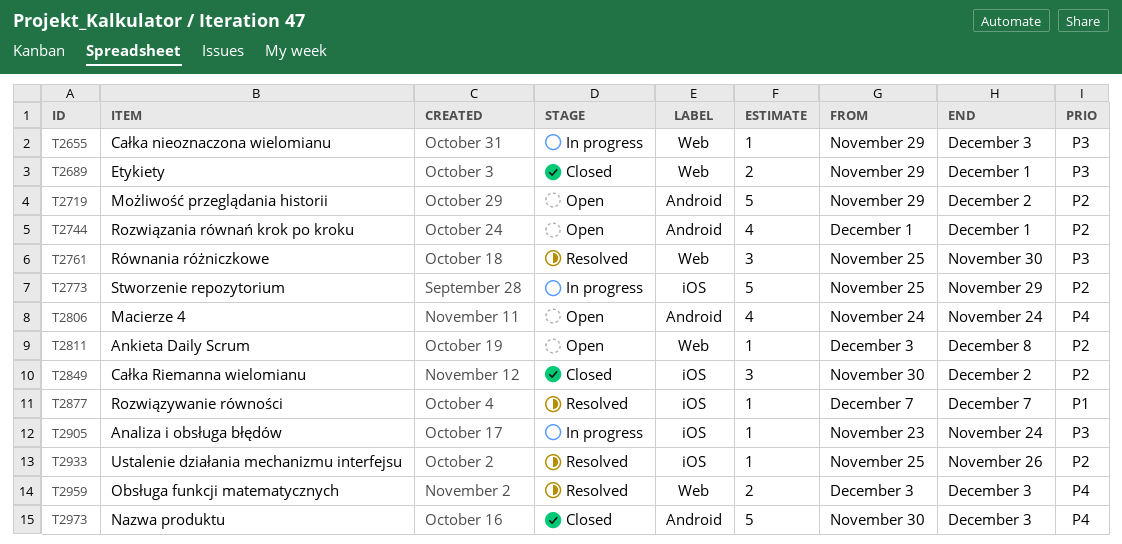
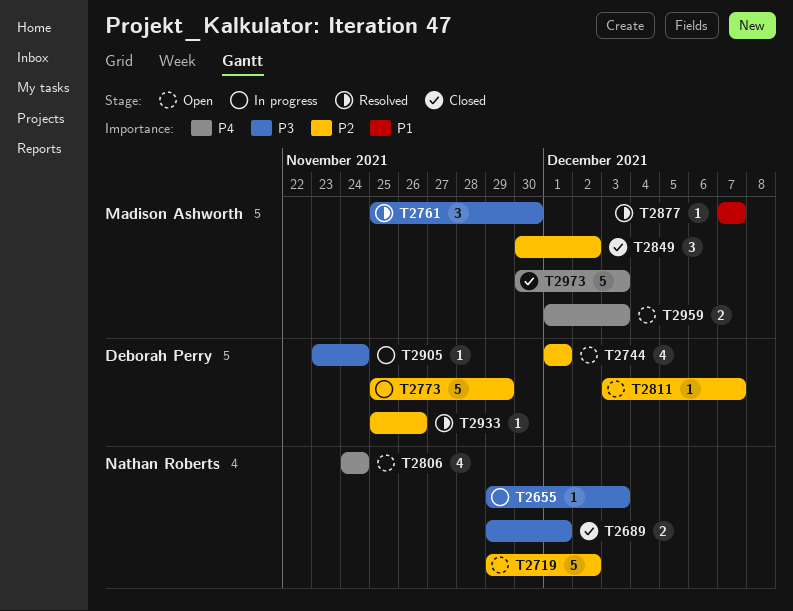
T2811, due: Dec 8 -> Dec 7
T2959, status: Resolved -> Open
T2959, start: Dec 3 -> Dec 1

